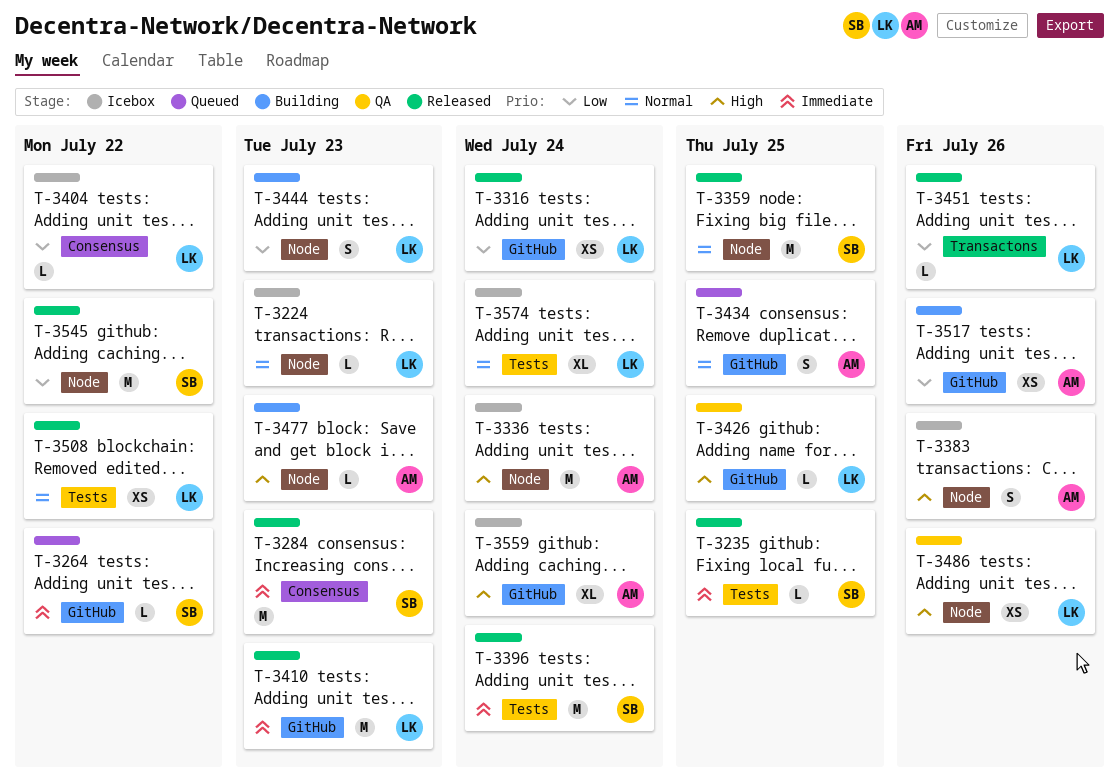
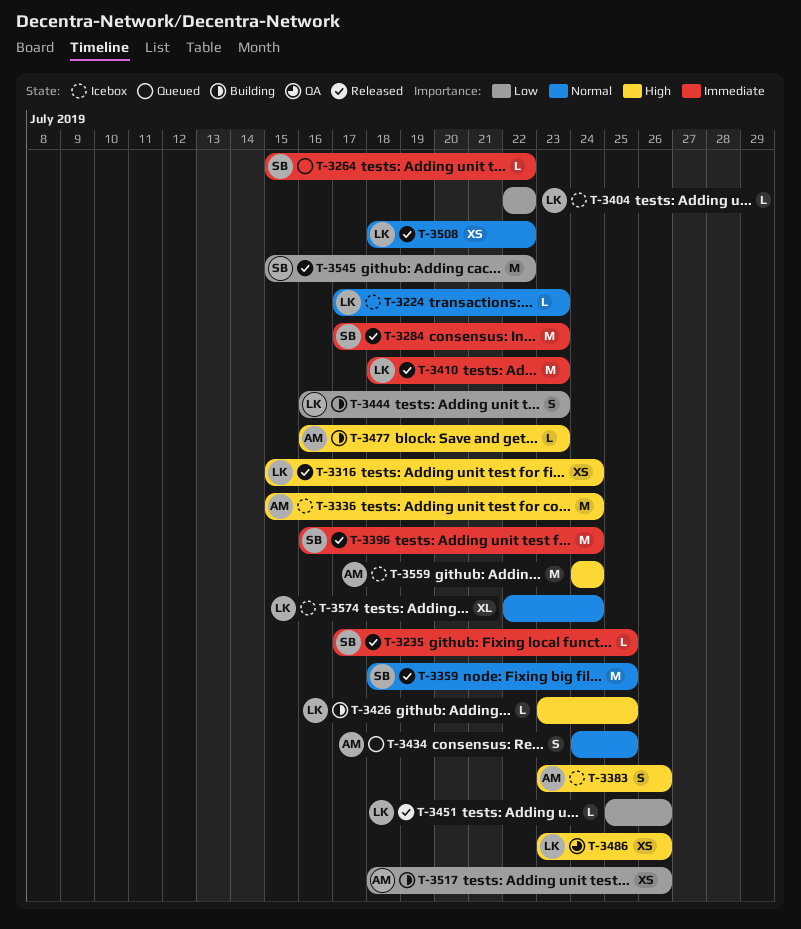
T-3316, priority: Low -> High
T-3426, status: QA -> Building
T-3559, estimate: XL -> M

